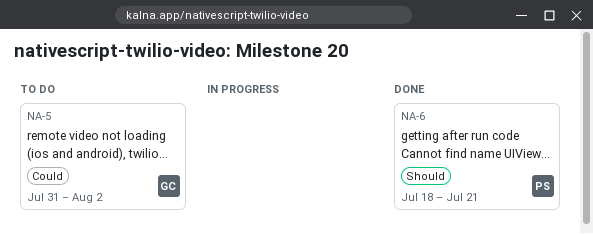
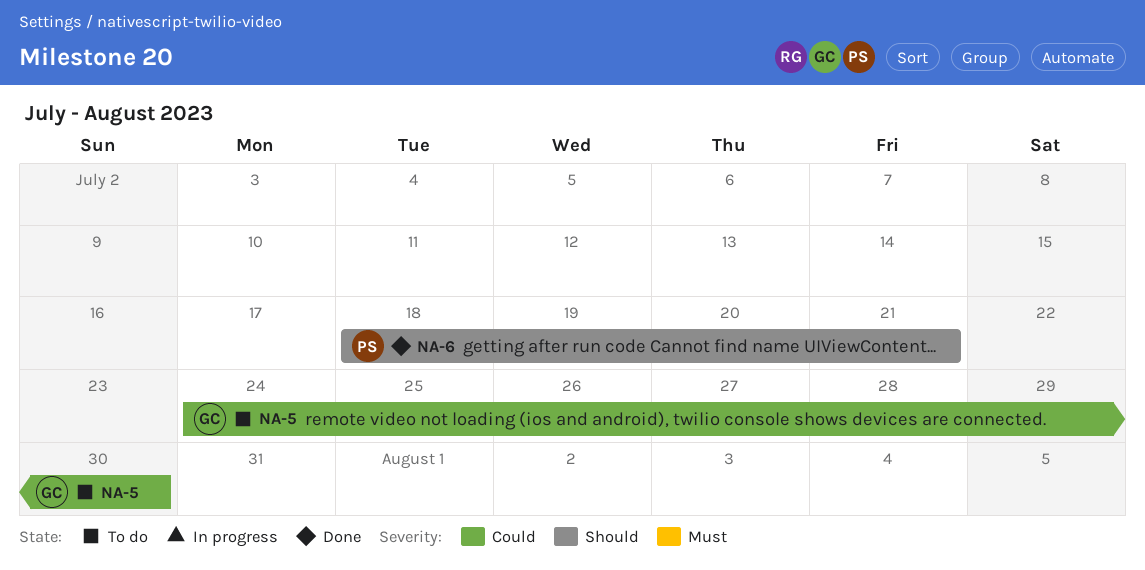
NA-5, start: Jul 31 -> Jul 24
NA-5, due: Aug 2 -> Jul 30

